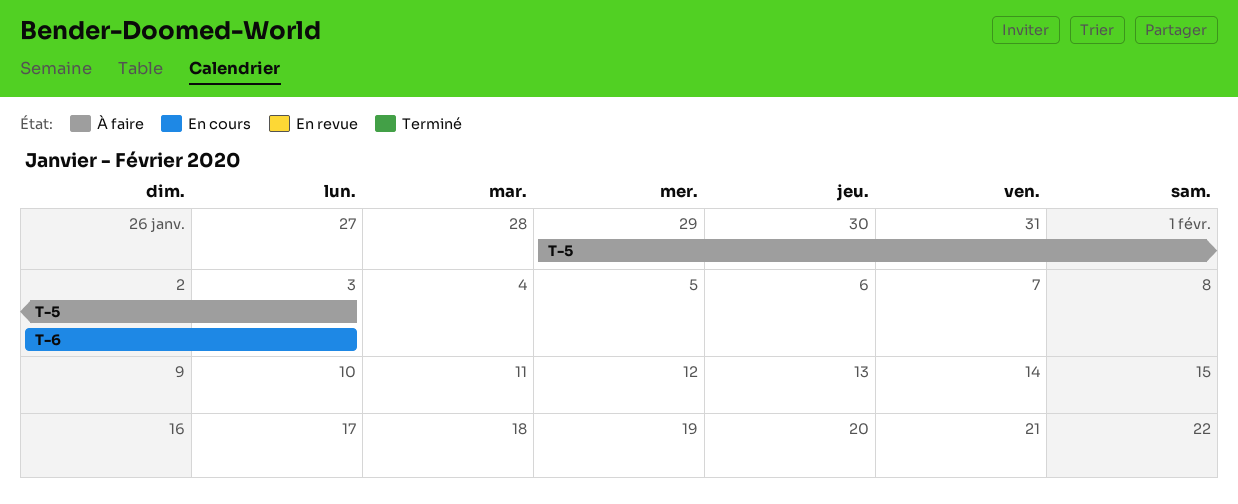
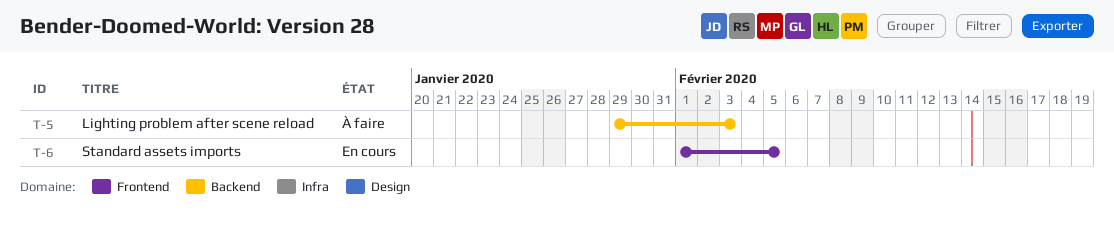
T-6, start: Feb 2 -> Feb 1
T-6, due: Feb 3 -> Feb 5

